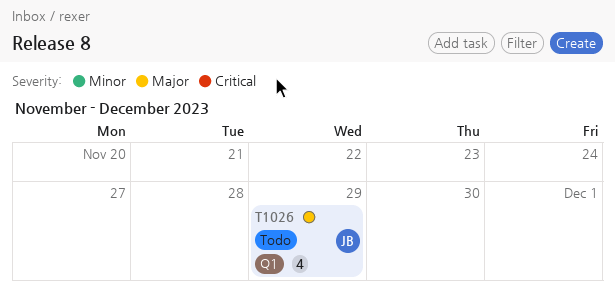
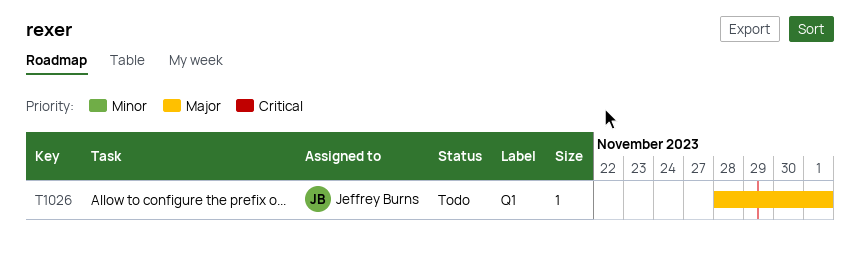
T1026, estimate: 4 -> 1
T1026, due: Nov 29 -> Dec 1

